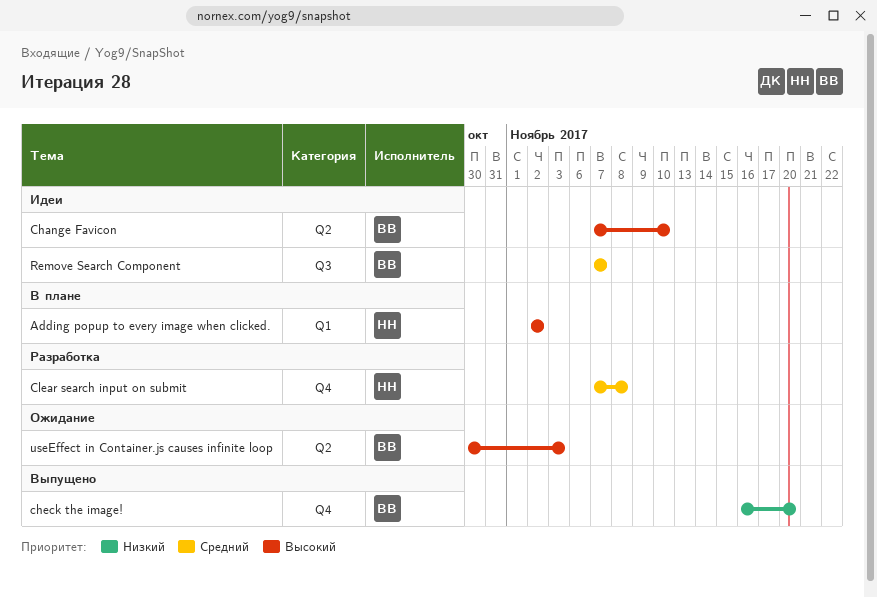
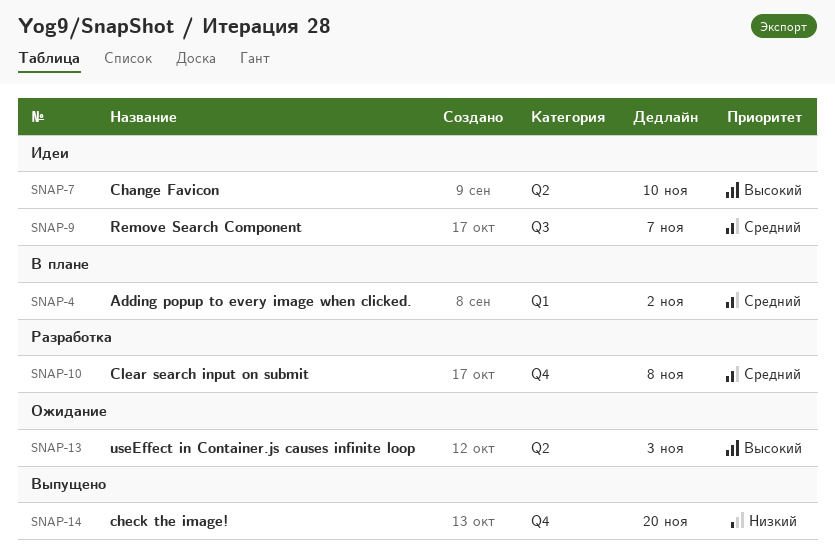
Adding popup to every image when clicked., priority: Высокий -> Средний

